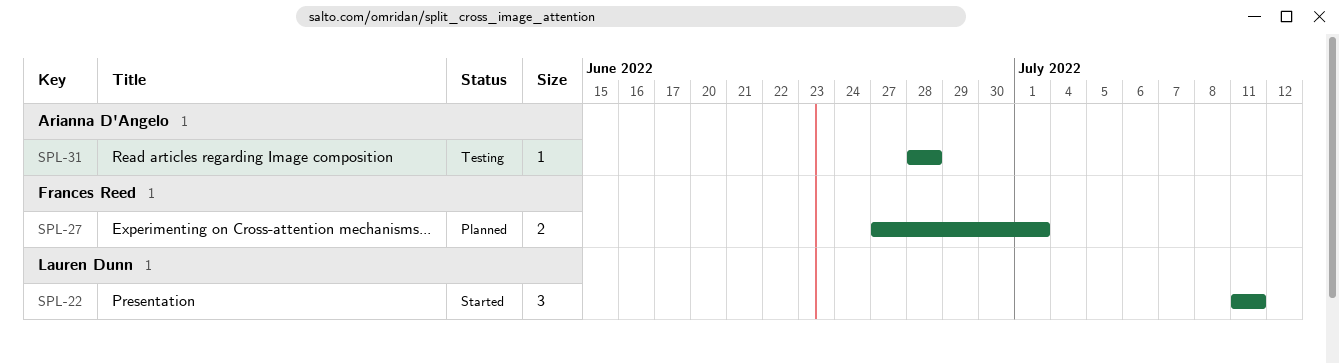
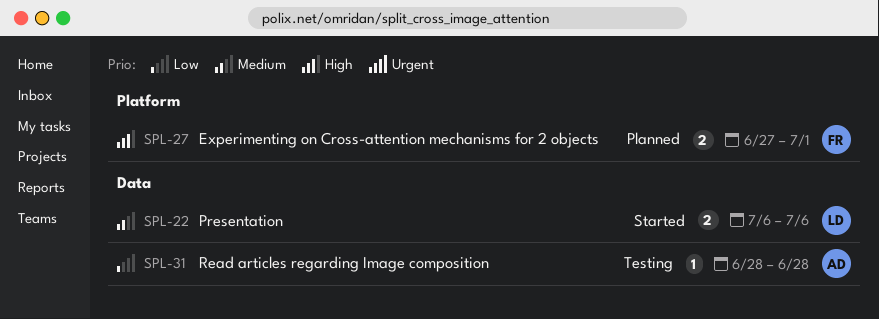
SPL-22, estimate: 3 -> 2
SPL-22, start: Jul 11 -> Jul 6
SPL-22, due: Jul 11 -> Jul 6

